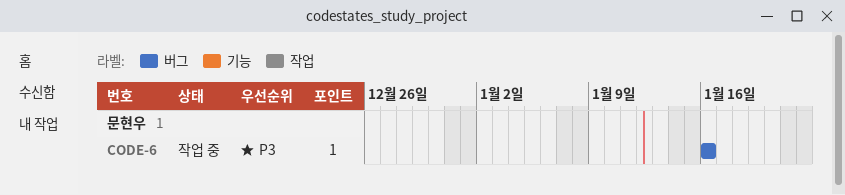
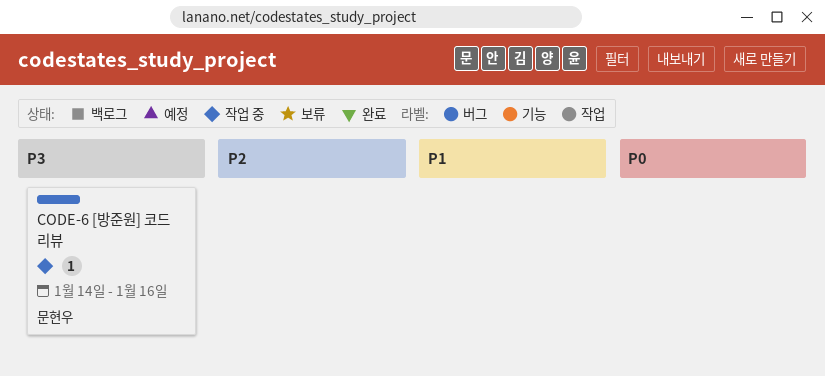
CODE-6, start: Jan 16 -> Jan 14

